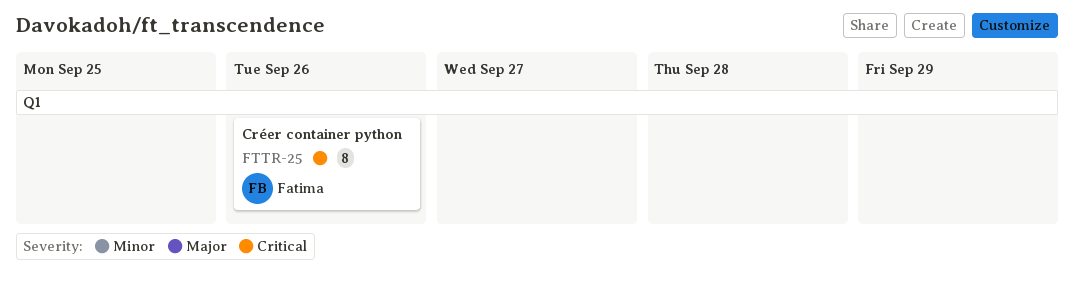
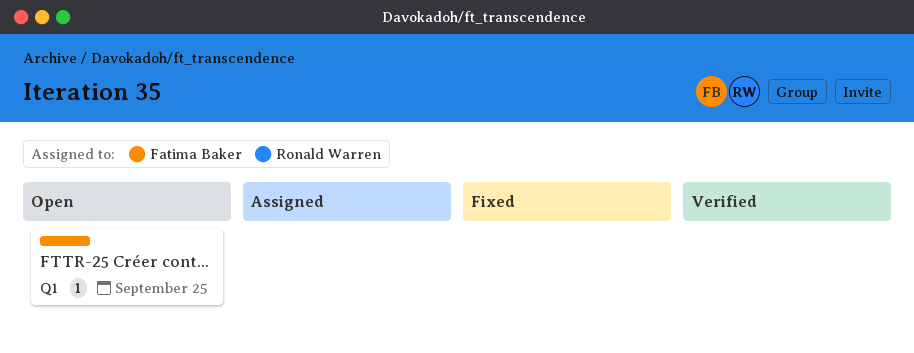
FTTR-25, estimate: 8 -> 1
FTTR-25, due: Sep 26 -> Sep 25

